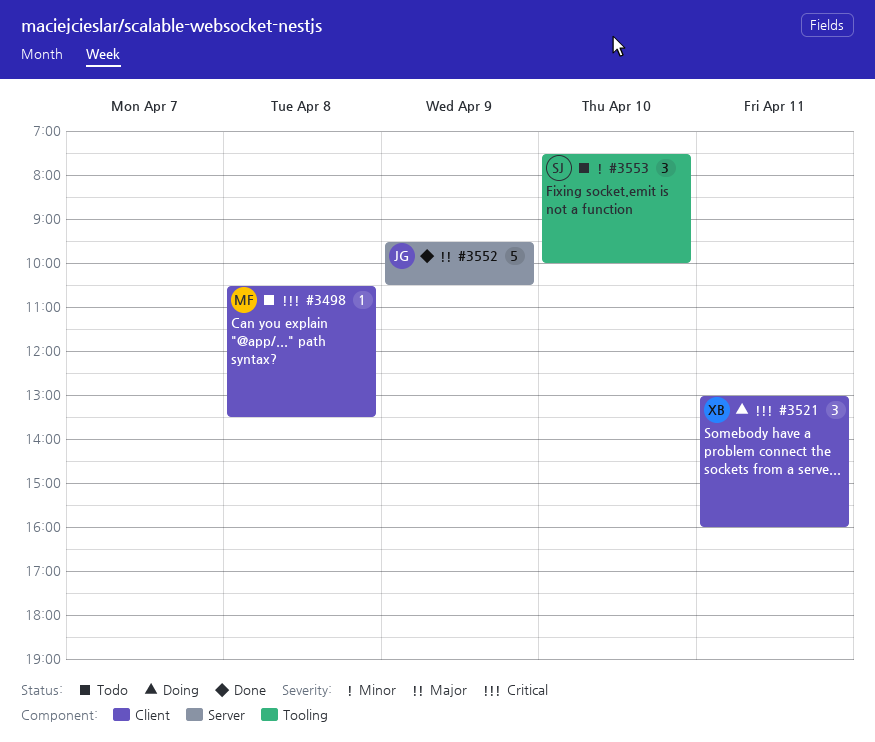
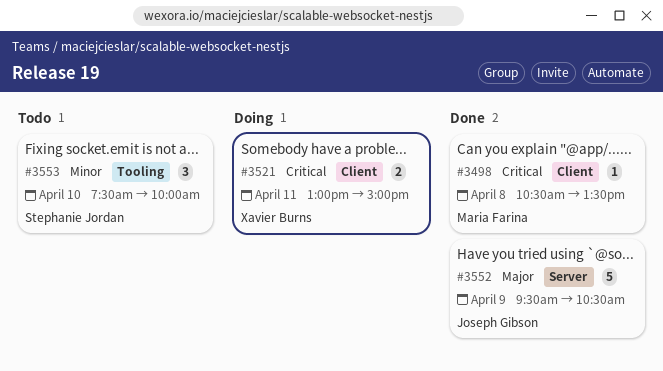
#3498, status: Todo -> Done
#3521, estimate: 3 -> 2
#3521, ends: 16:00 -> 15:00

